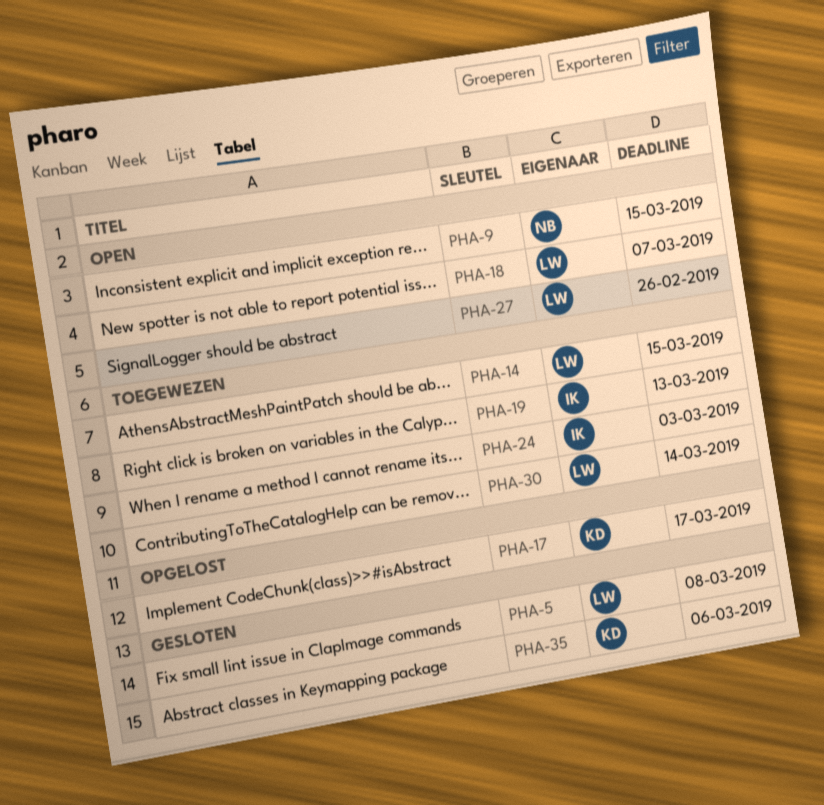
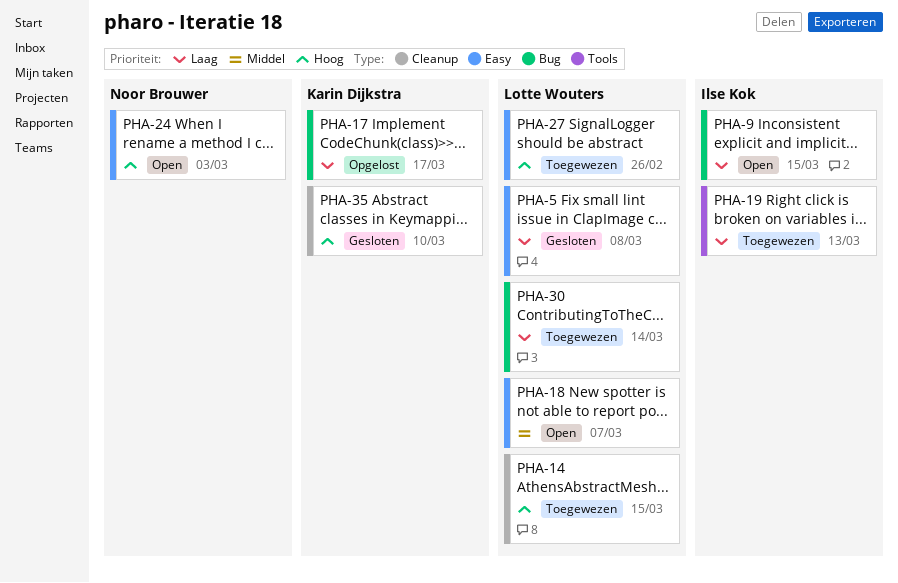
PHA-9, owner: Noor Brouwer -> Ilse Kok
PHA-24, status: Toegewezen -> Open
PHA-24, owner: Ilse Kok -> Noor Brouwer
PHA-27, status: Open -> Toegewezen
PHA-35, due: Mar 6 -> Mar 10

